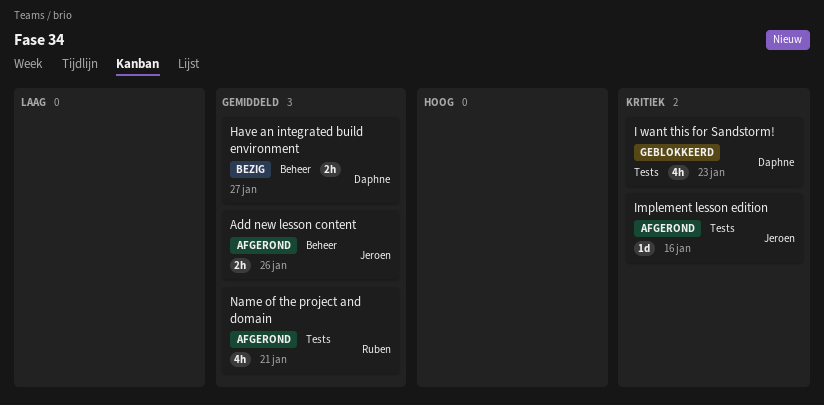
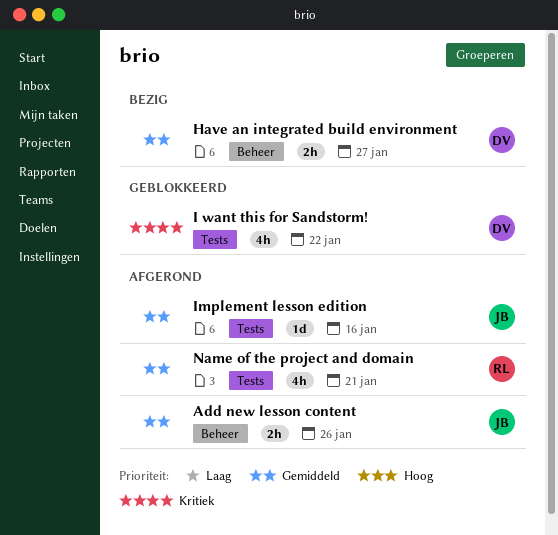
I want this for Sandstorm!, due: Jan 23 -> Jan 22
Implement lesson edition, priority: Kritiek -> Gemiddeld

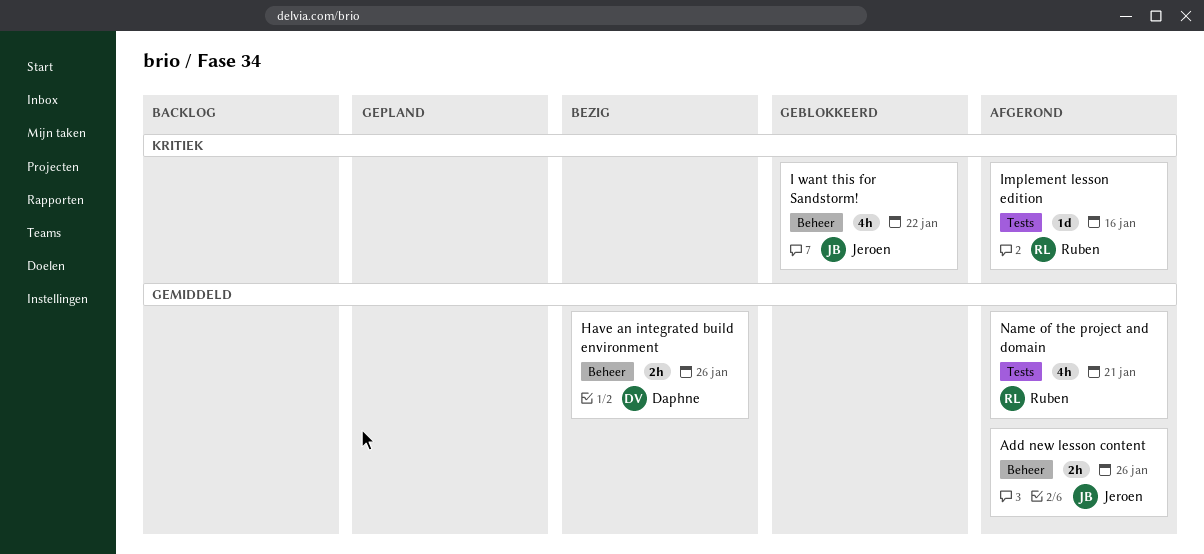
Have an integrated build environment, due: Jan 27 -> Jan 26
I want this for Sandstorm!, owner: Daphne -> Jeroen
I want this for Sandstorm!, label: Tests -> Beheer
Implement lesson edition, owner: Jeroen -> Ruben
Implement lesson edition, priority: Gemiddeld -> Kritiek

